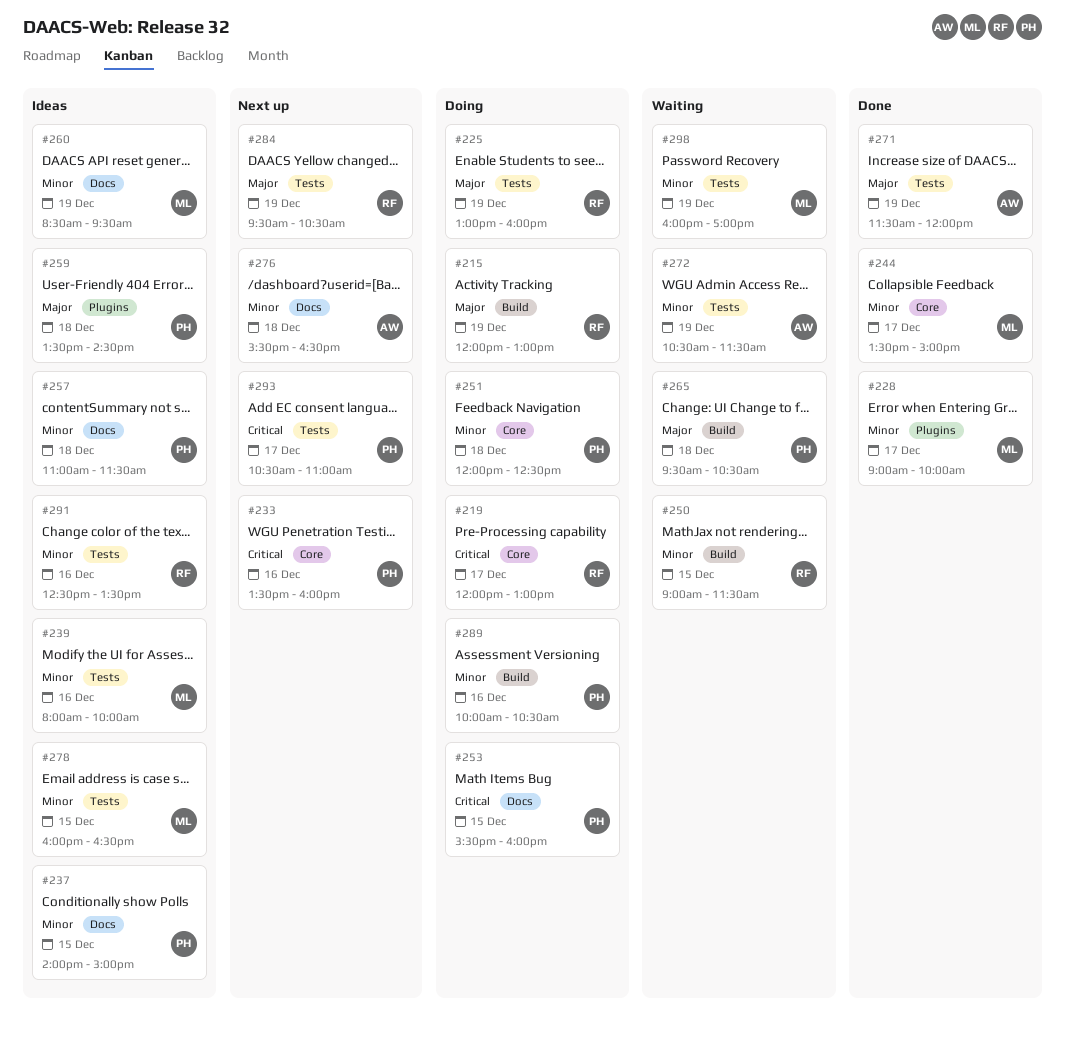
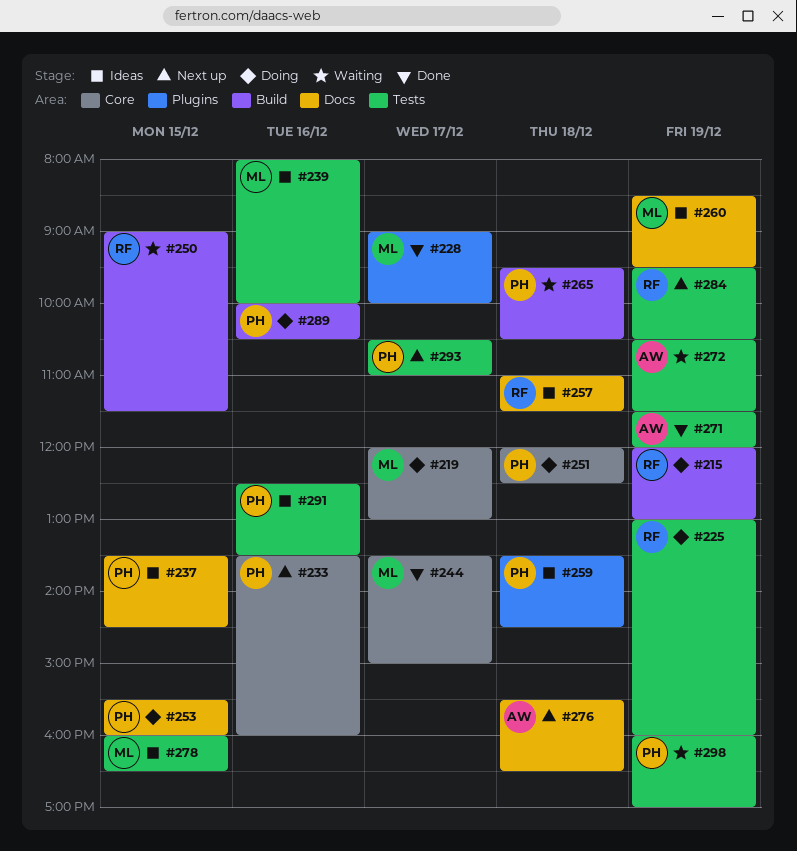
#219, owner: RF -> ML
#237, begins: 14:00 -> 13:30
#237, ends: 15:00 -> 14:30
#257, owner: PH -> RF
#291, owner: RF -> PH
#298, owner: ML -> PH

